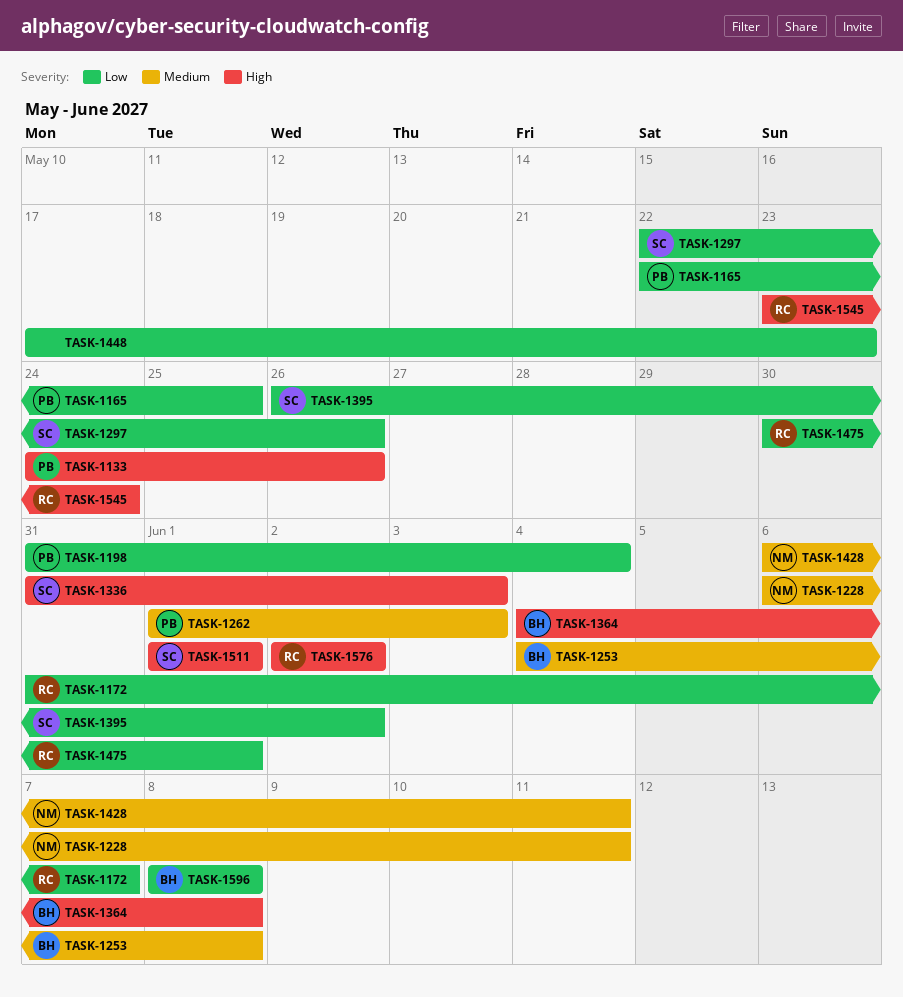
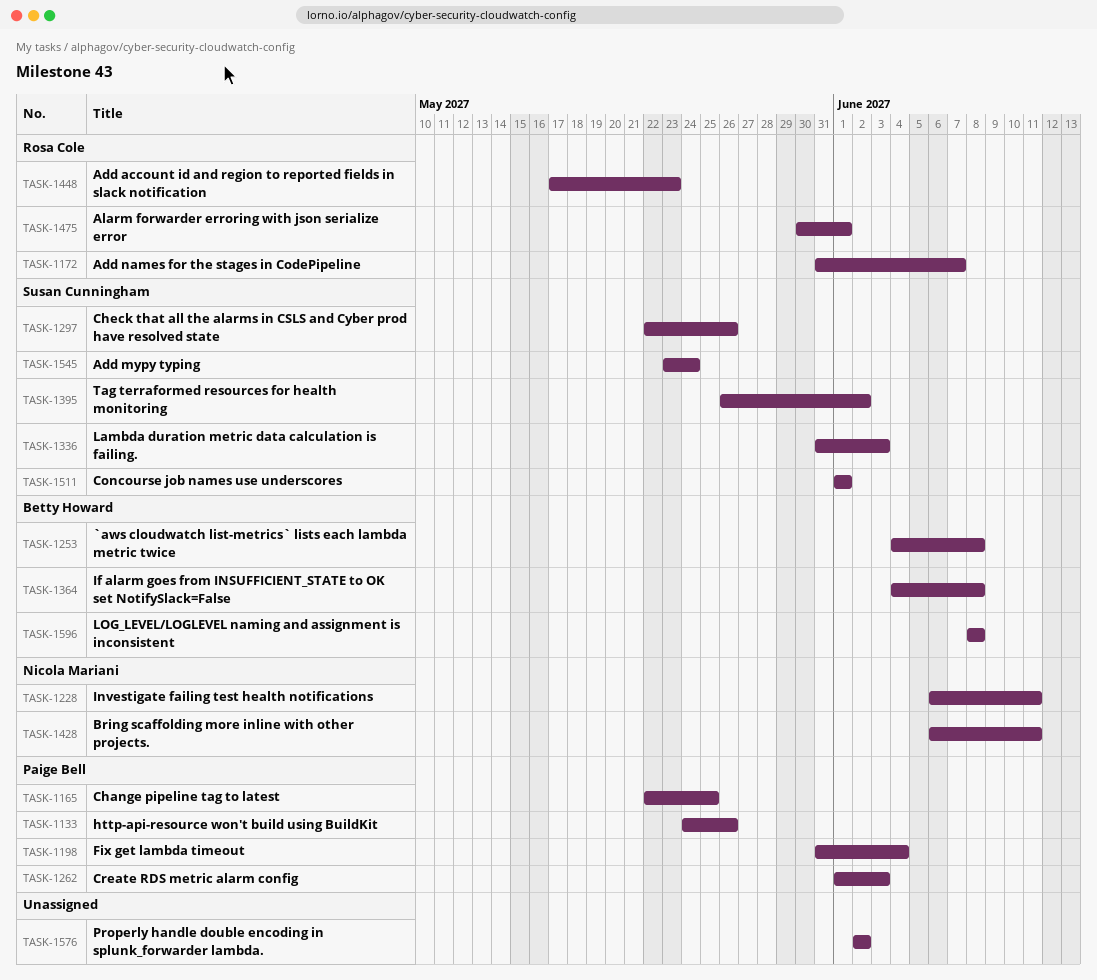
TASK-1448, owner: none -> Rosa Cole
TASK-1545, owner: Rosa Cole -> Susan Cunningham
TASK-1576, owner: Rosa Cole -> none

